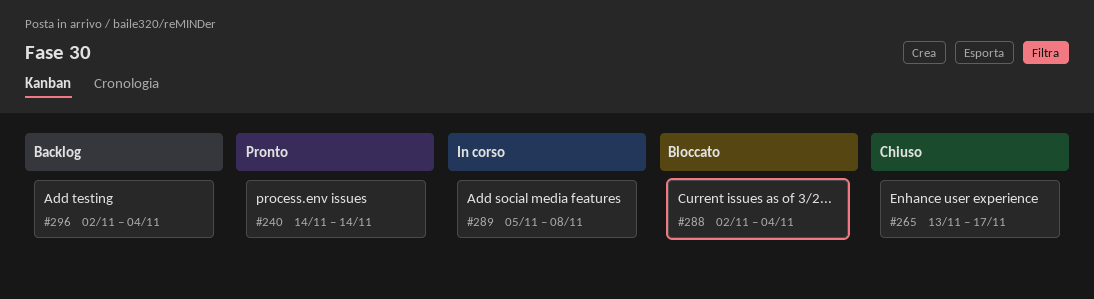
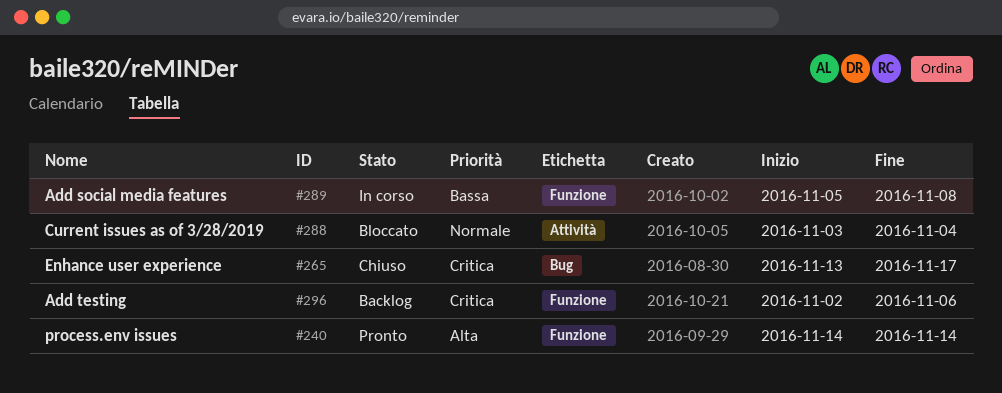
#288, start: Nov 2 -> Nov 3
#296, due: Nov 4 -> Nov 6

